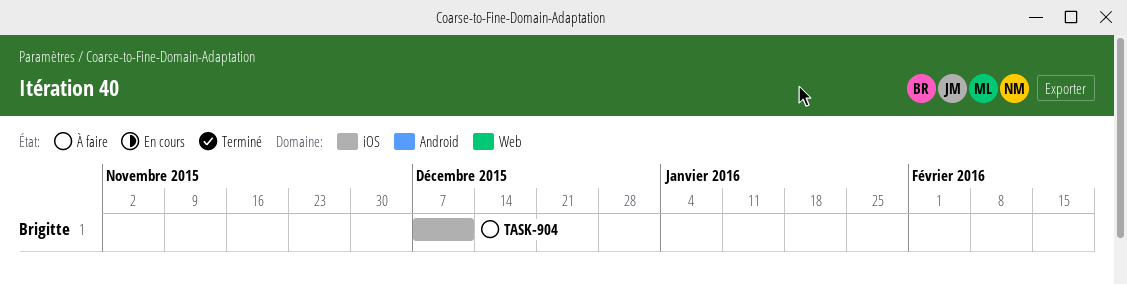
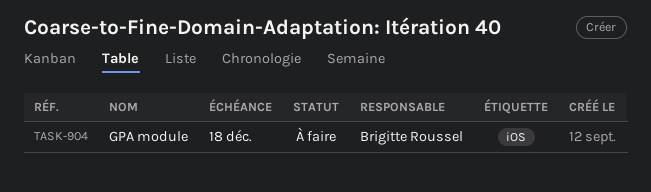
TASK-904, due: Dec 11 -> Dec 18

